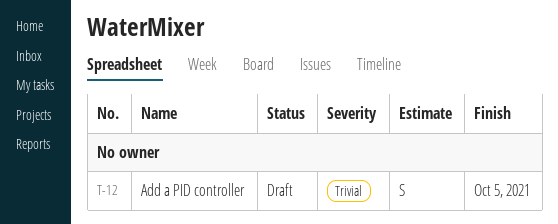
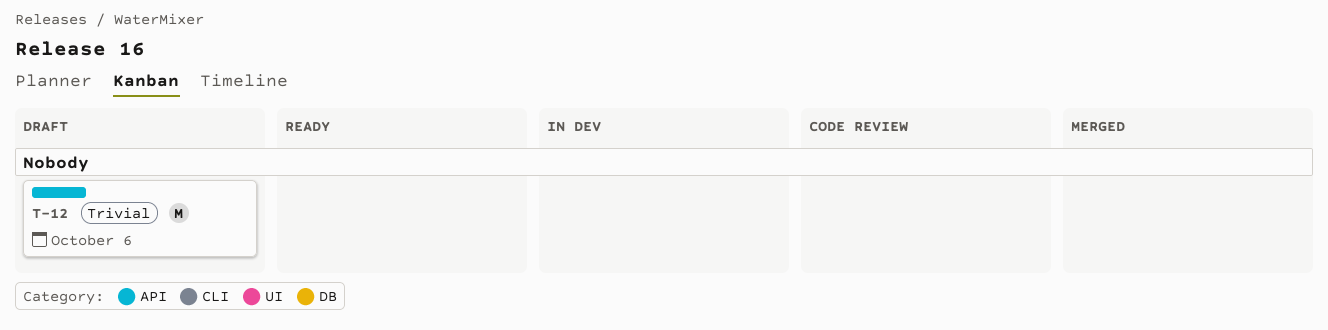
T-12, estimate: S -> M
T-12, due: Oct 5 -> Oct 6

